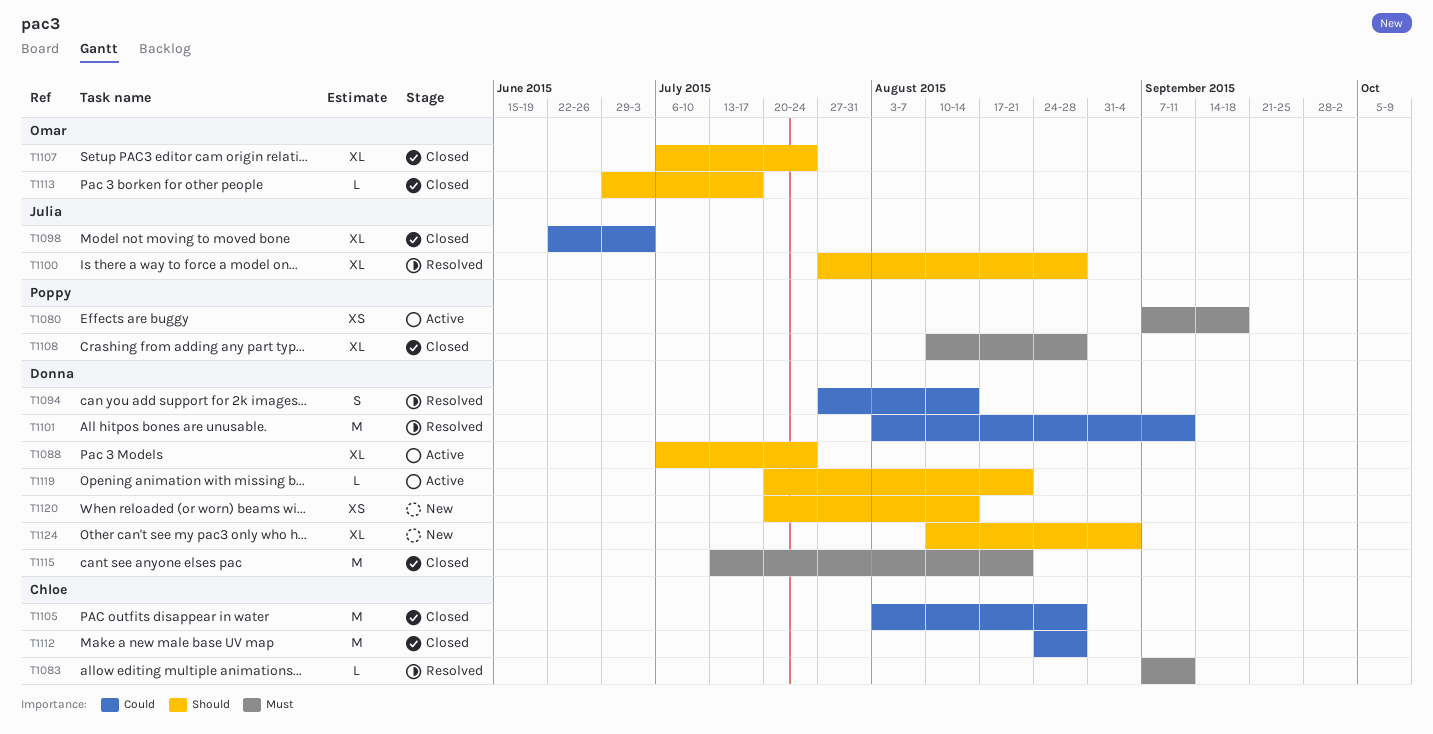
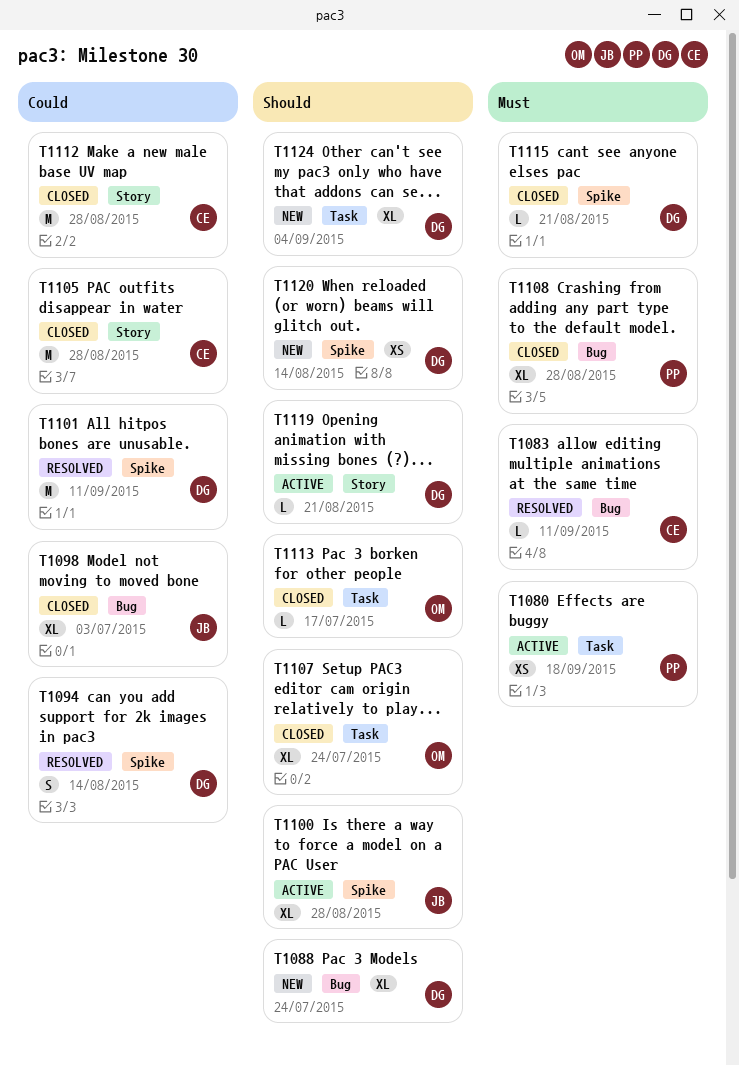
T1088, status: Active -> New
T1100, status: Resolved -> Active
T1115, estimate: M -> L

